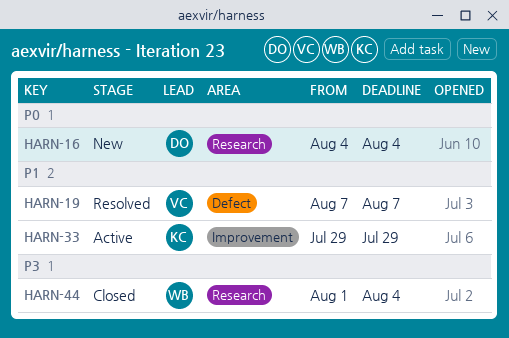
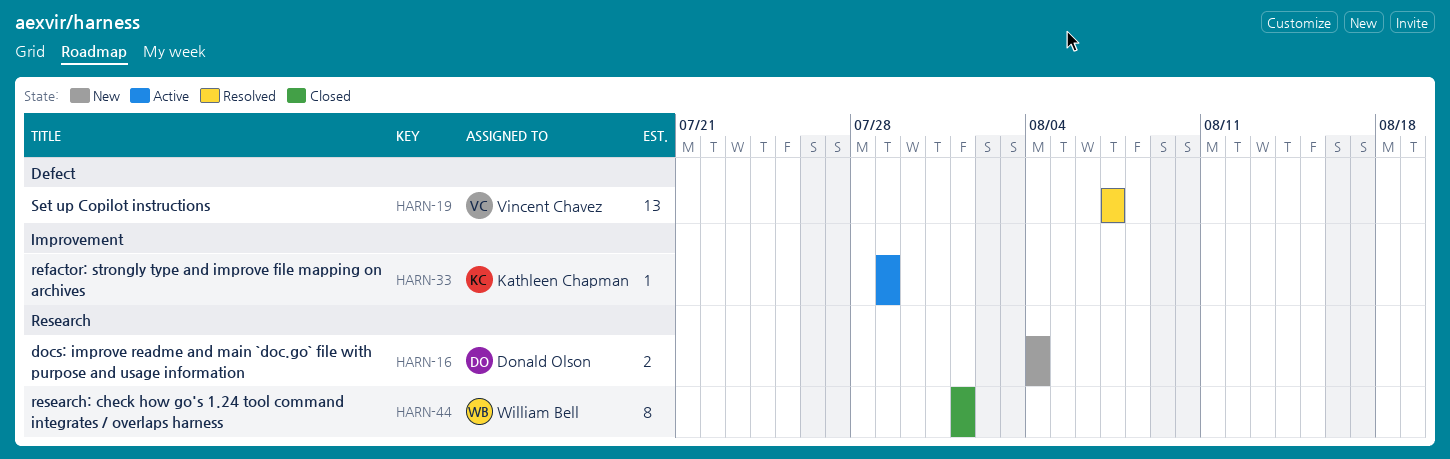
HARN-44, due: Aug 4 -> Aug 1

